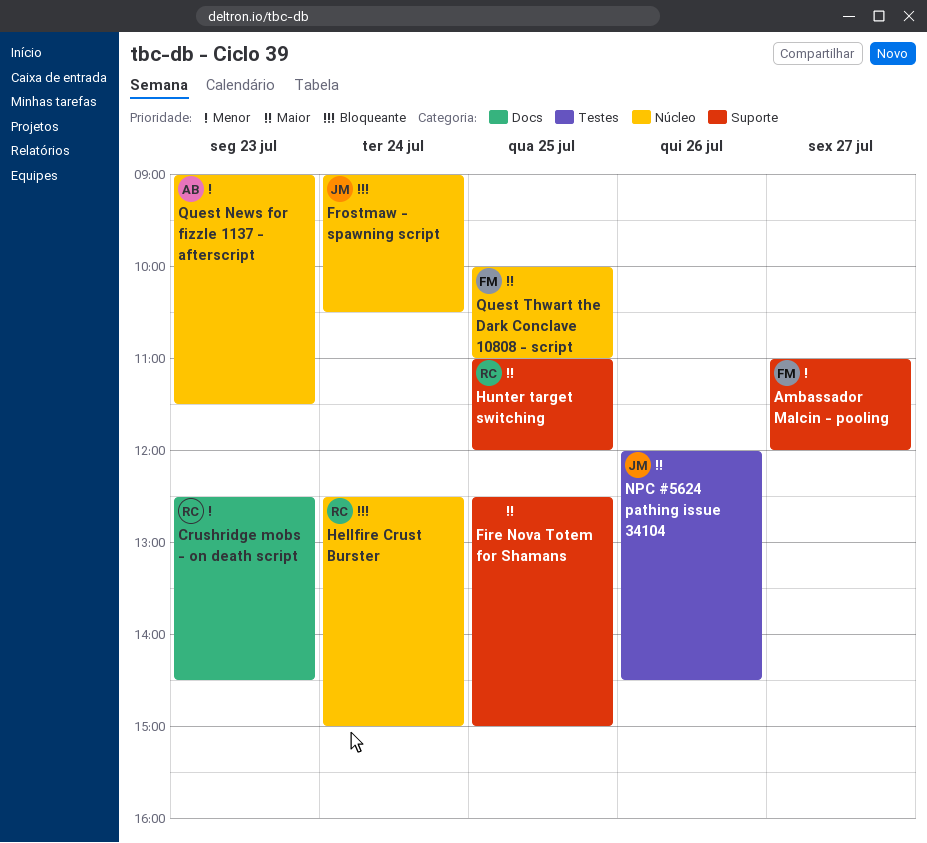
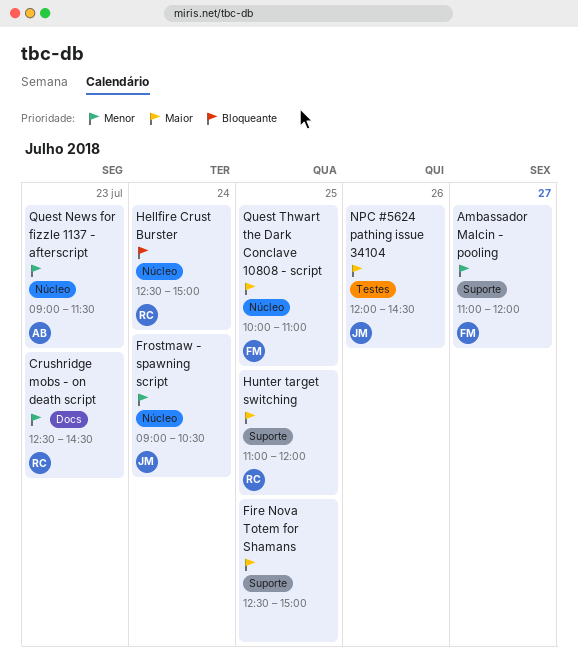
Frostmaw - spawning script, priority: Bloqueante -> Menor

